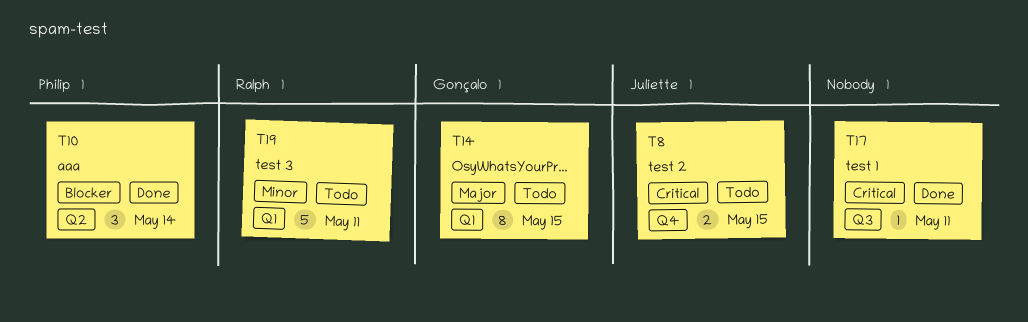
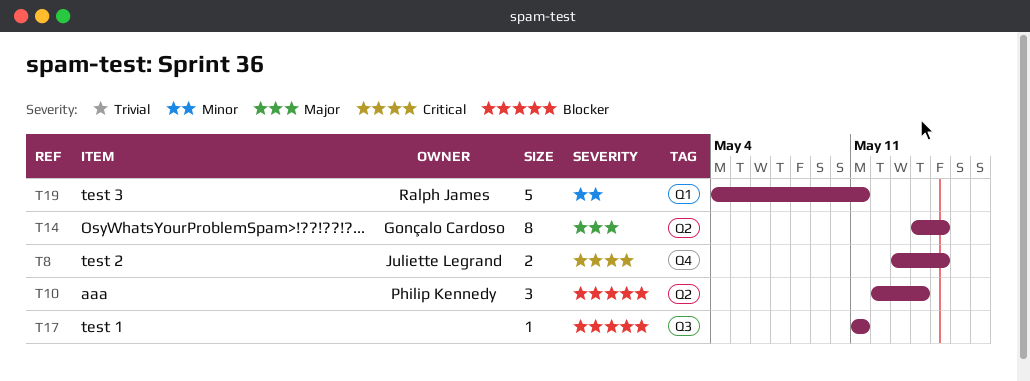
T14, label: Q1 -> Q2
T17, priority: Critical -> Blocker

